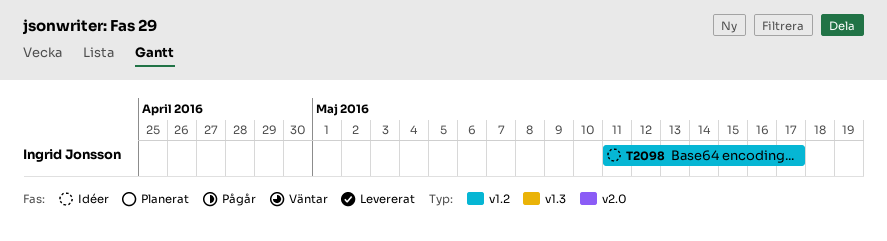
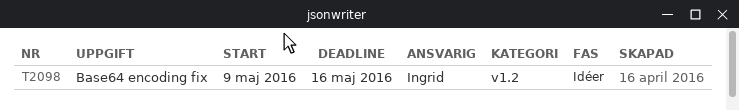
T2098, start: May 11 -> May 9
T2098, due: May 17 -> May 16

